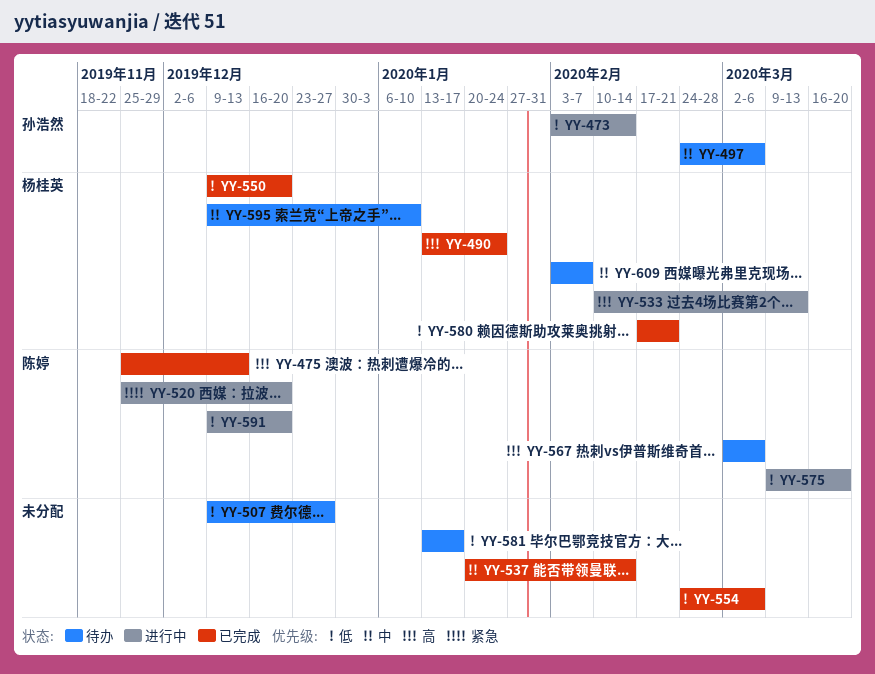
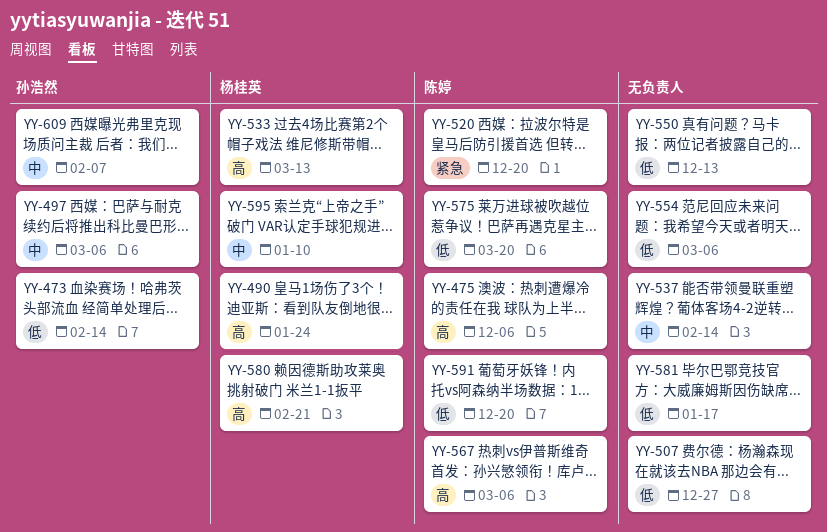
YY-475, due: Dec 13 -> Dec 6
YY-550, owner: 杨桂英 -> none
YY-550, due: Dec 20 -> Dec 13
YY-580, priority: 低 -> 高
YY-609, owner: 杨桂英 -> 孙浩然

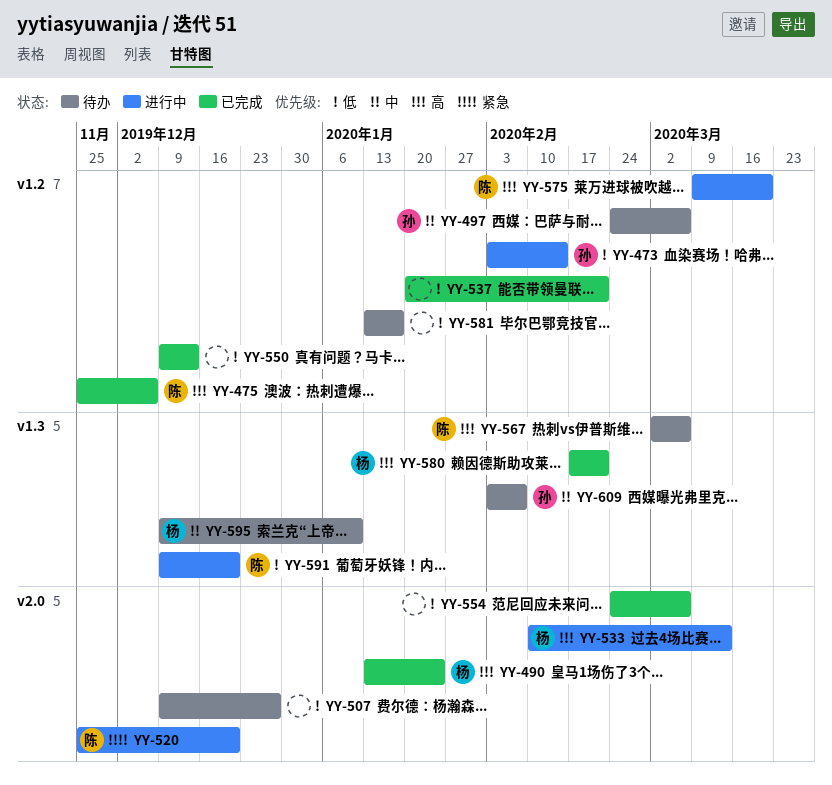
YY-537, priority: 中 -> 低
YY-537, due: Feb 14 -> Feb 21
YY-575, priority: 低 -> 高

